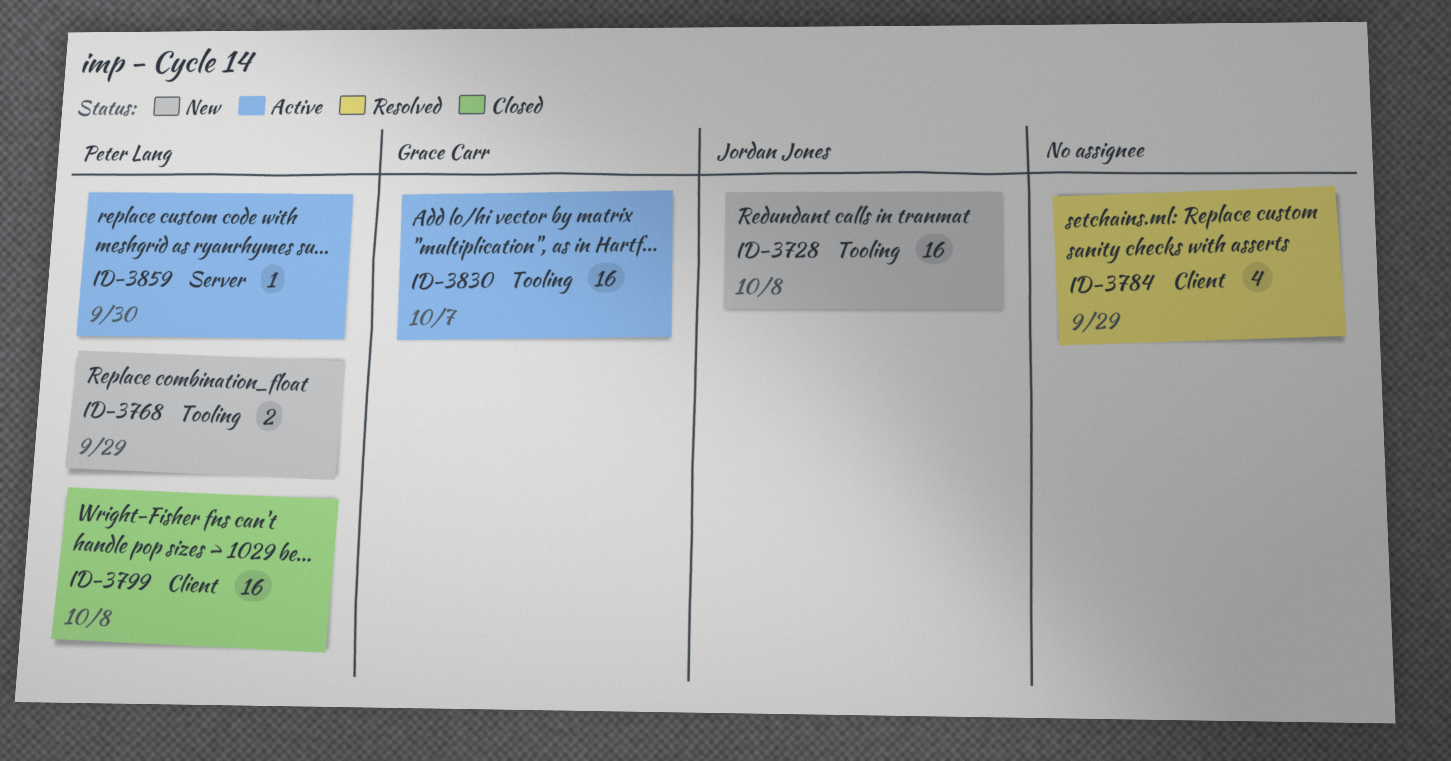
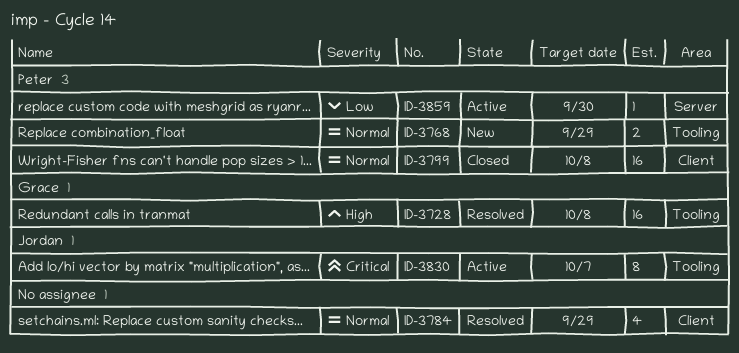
ID-3728, status: New -> Resolved
ID-3728, owner: Jordan Jones -> Grace Carr
ID-3830, owner: Grace Carr -> Jordan Jones
ID-3830, estimate: 16 -> 8

